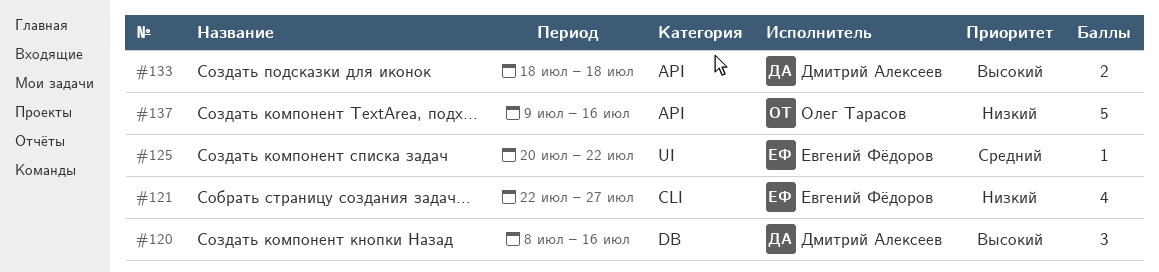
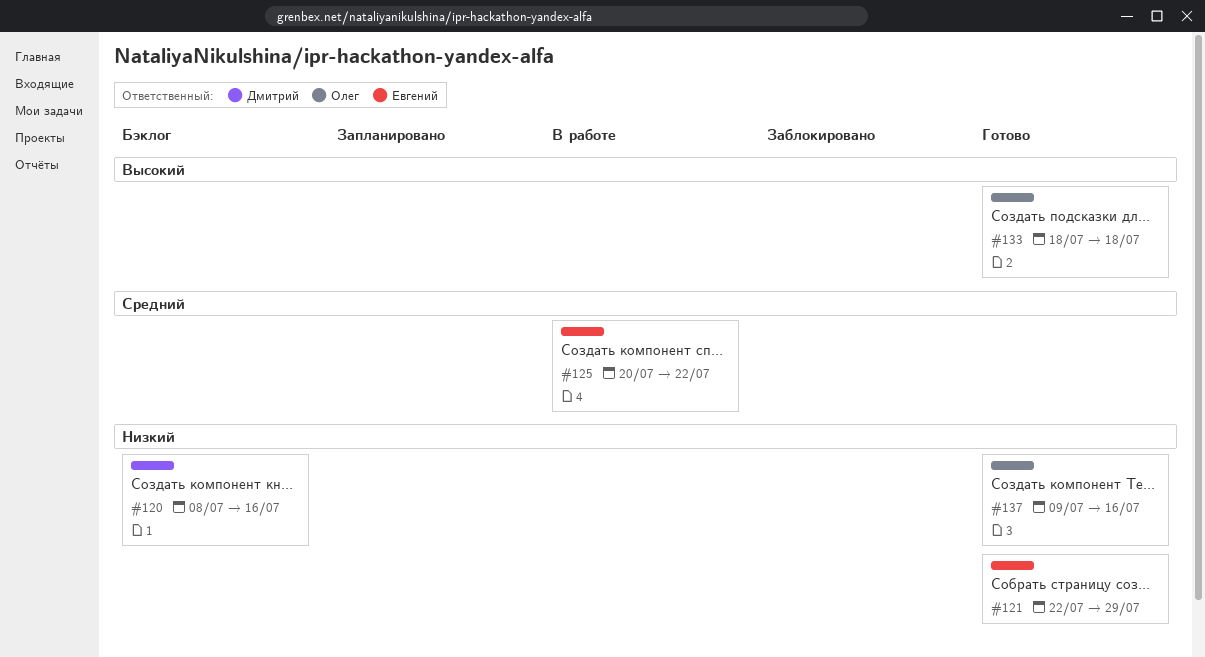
#120, priority: Высокий -> Низкий
#121, due: Jul 27 -> Jul 29
#133, owner: Дмитрий Алексеев -> Олег Тарасов

